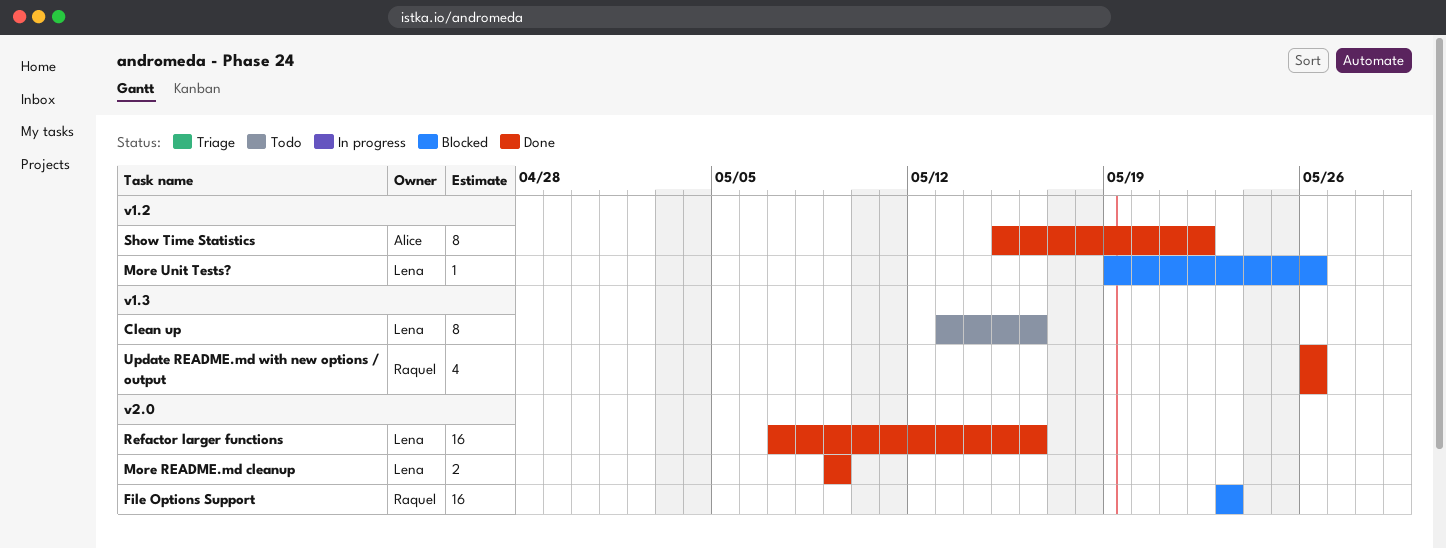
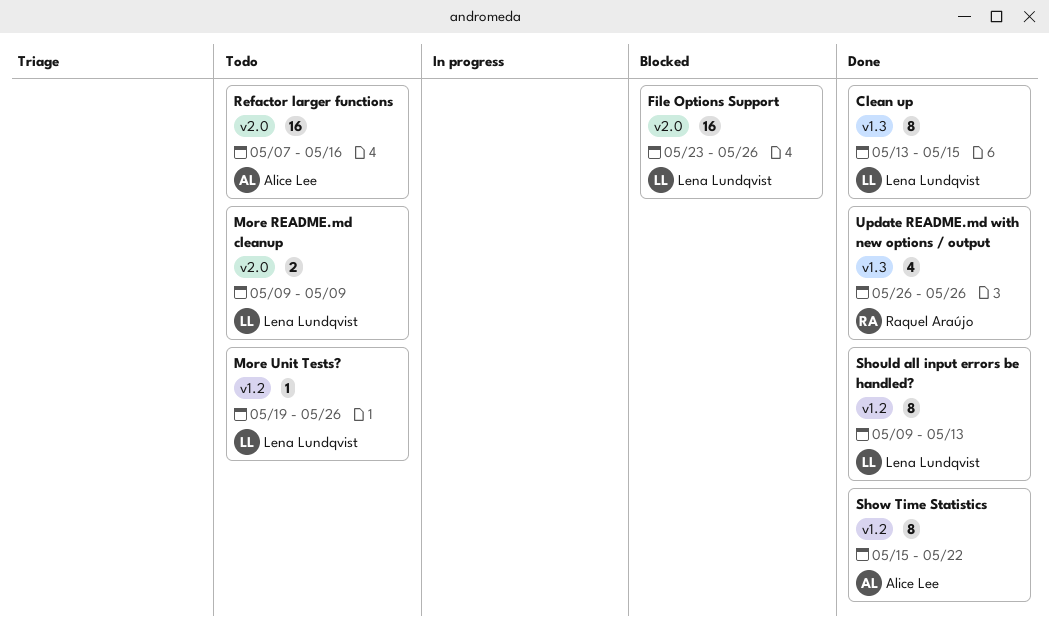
Clean up, status: Todo -> Done
Clean up, due: May 16 -> May 15
File Options Support, owner: Raquel Araújo -> Lena Lundqvist
File Options Support, due: May 23 -> May 26
More README.md cleanup, status: Done -> Todo
More Unit Tests?, status: Blocked -> Todo
Refactor larger functions, status: Done -> Todo
Refactor larger functions, owner: Lena Lundqvist -> Alice Lee
Should all input errors be handled?: none -> present

